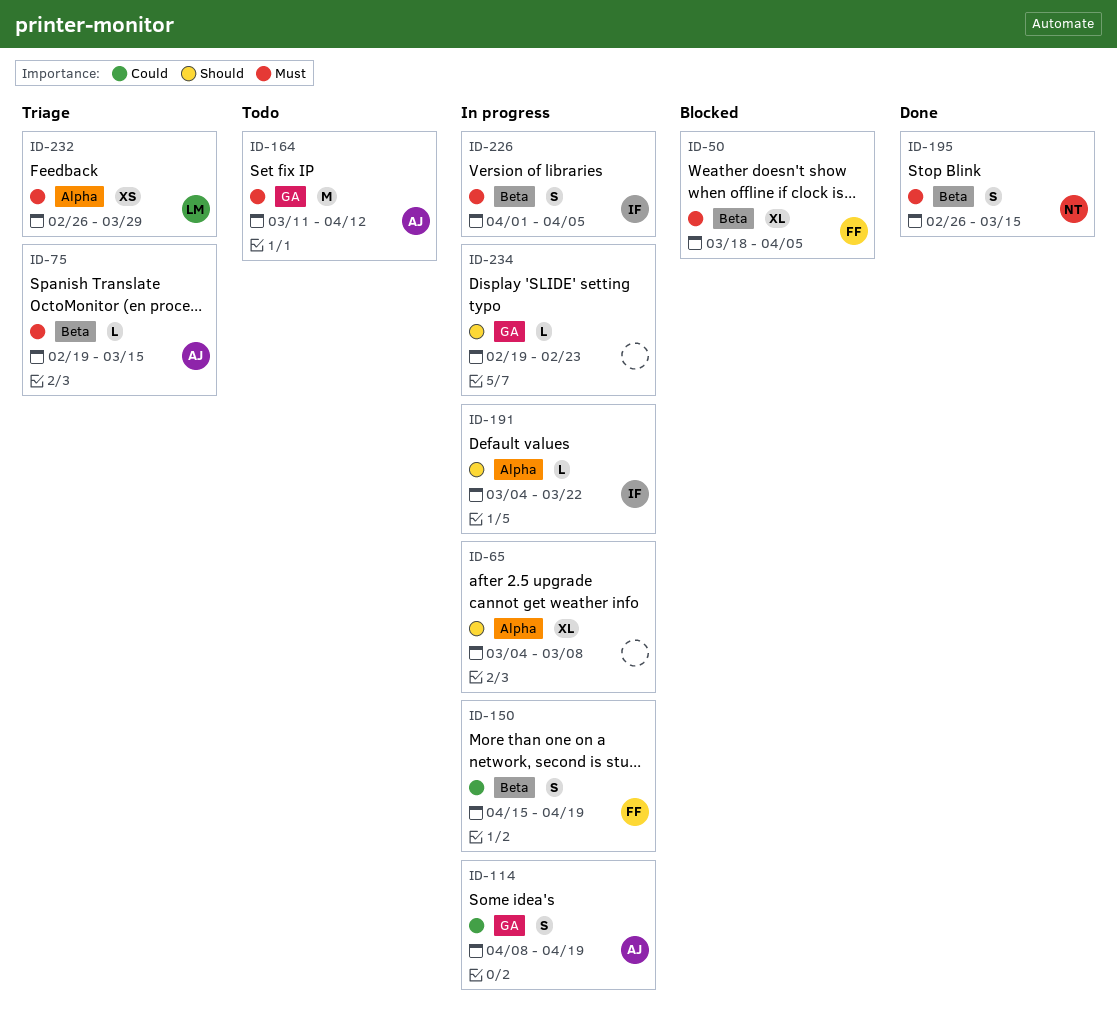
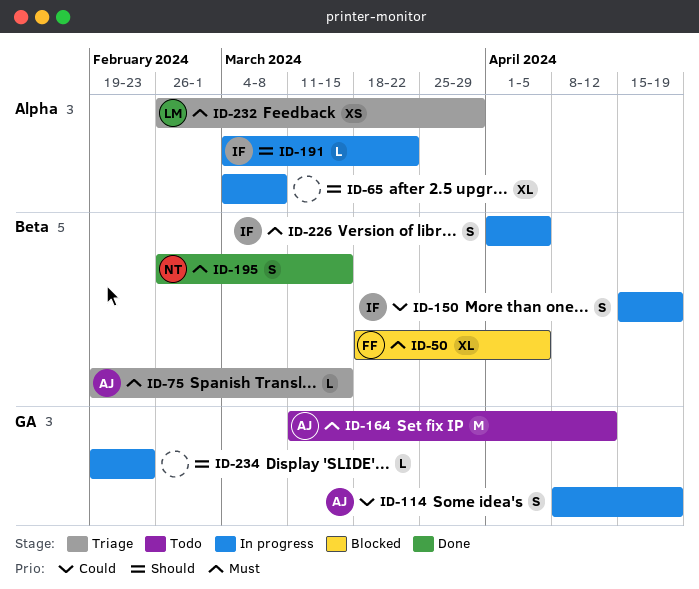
ID-150, owner: FF -> IF

